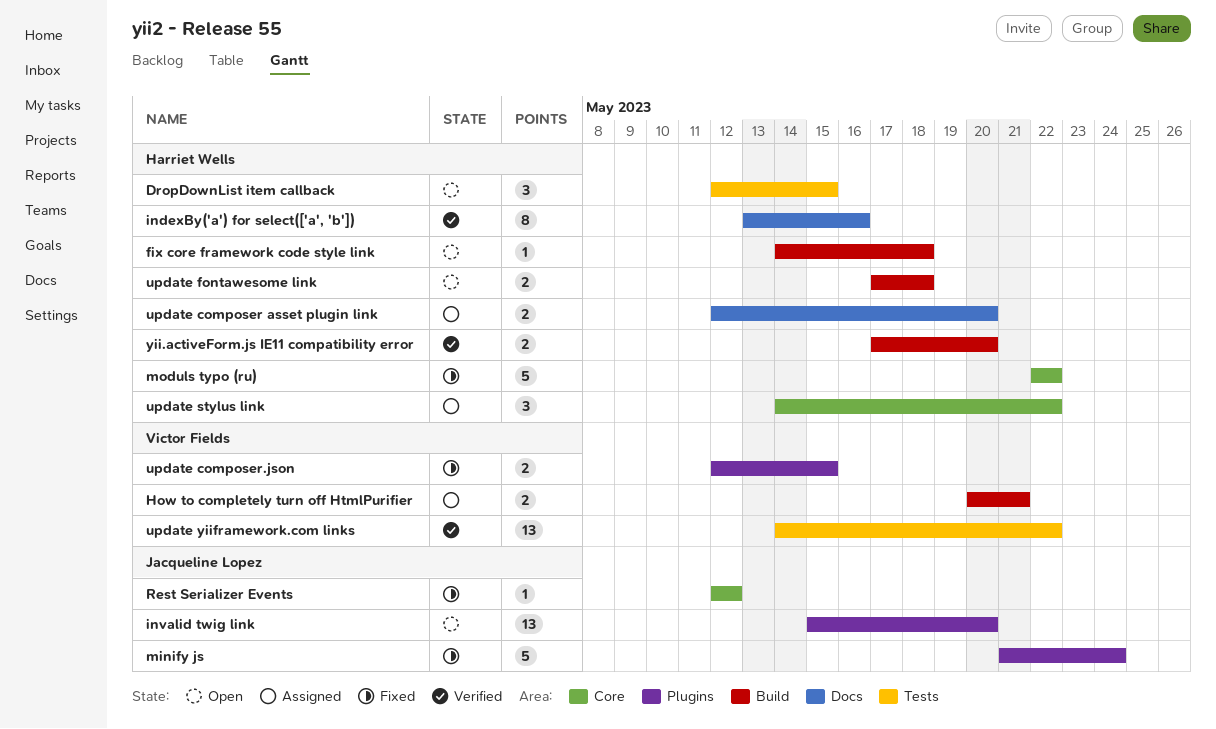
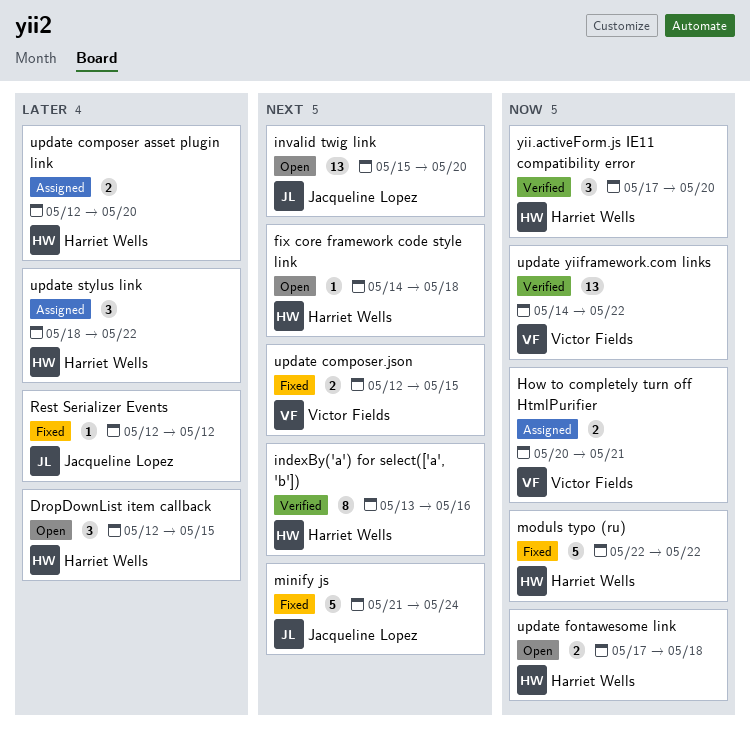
update stylus link, start: May 14 -> May 18
yii.activeForm.js IE11 compatibility error, estimate: 2 -> 3

